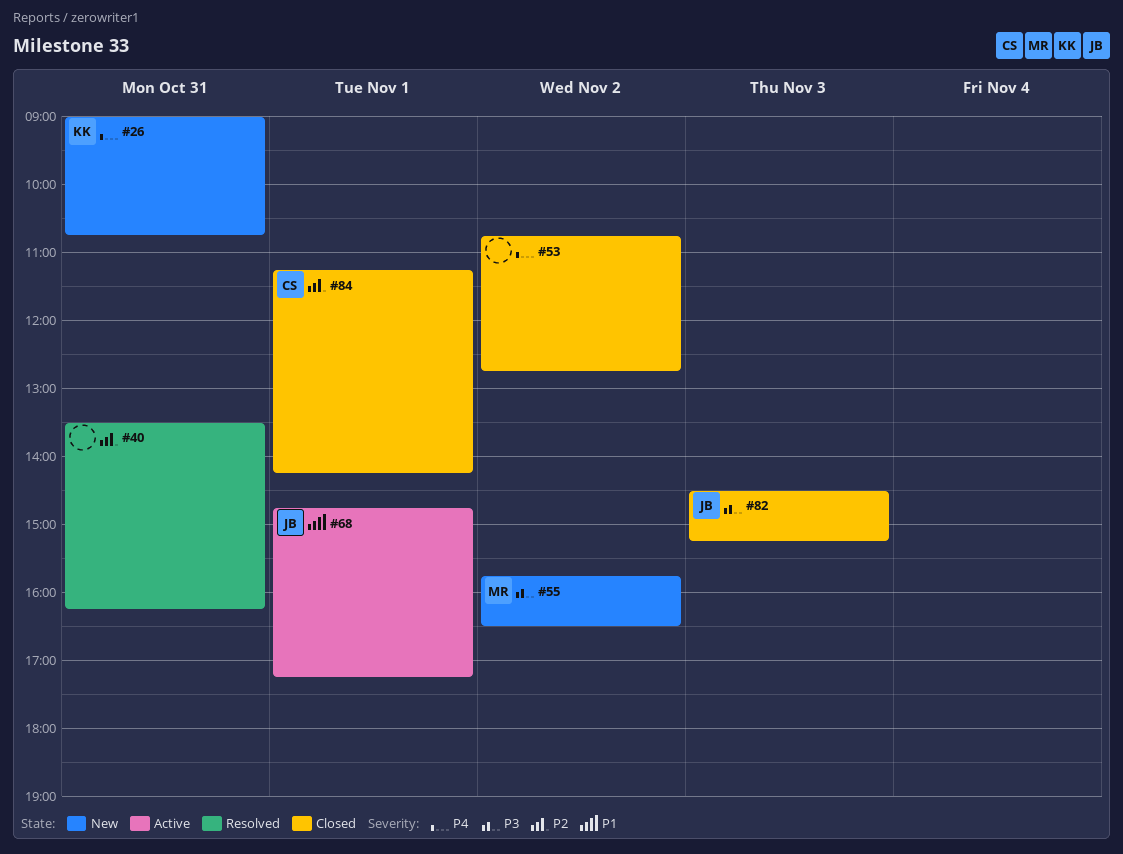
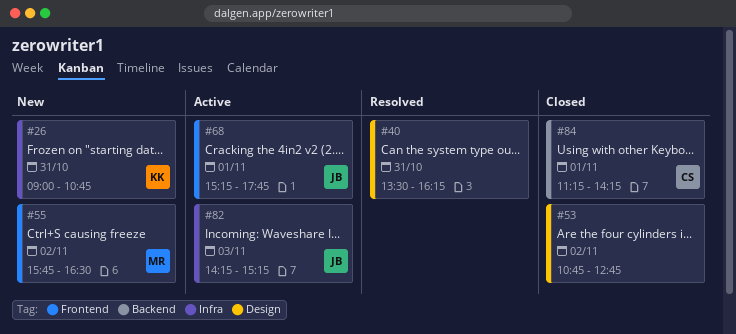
#68, begins: 14:45 -> 15:15
#68, ends: 17:15 -> 17:45
#82, status: Closed -> Active
#82, begins: 14:30 -> 14:15

